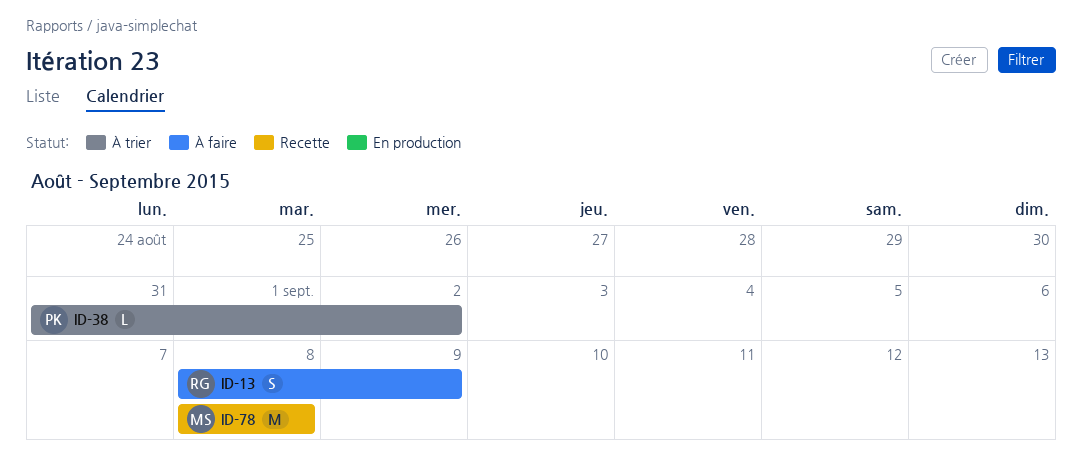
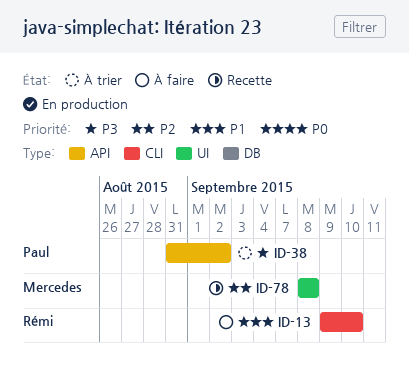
ID-13, start: Sep 8 -> Sep 9
ID-13, due: Sep 9 -> Sep 10

